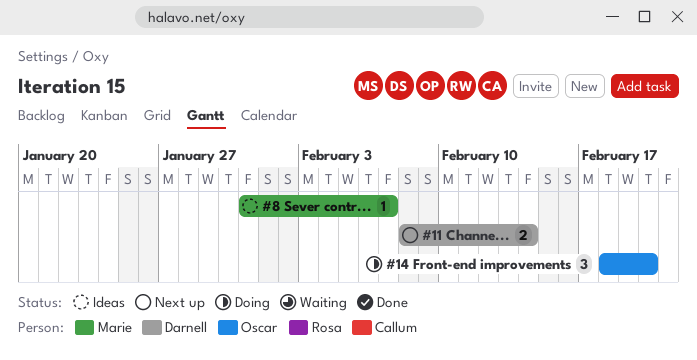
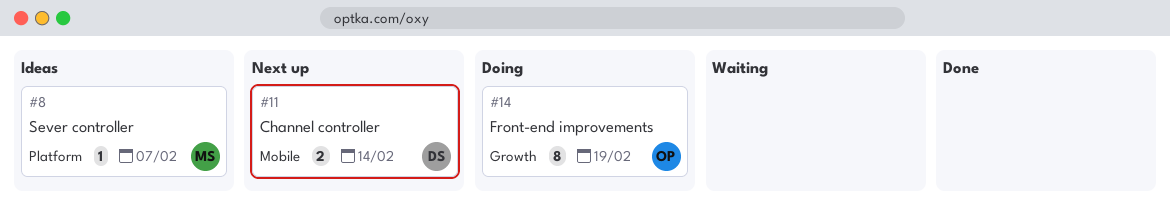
#14, estimate: 3 -> 8
#14, due: Feb 20 -> Feb 19

